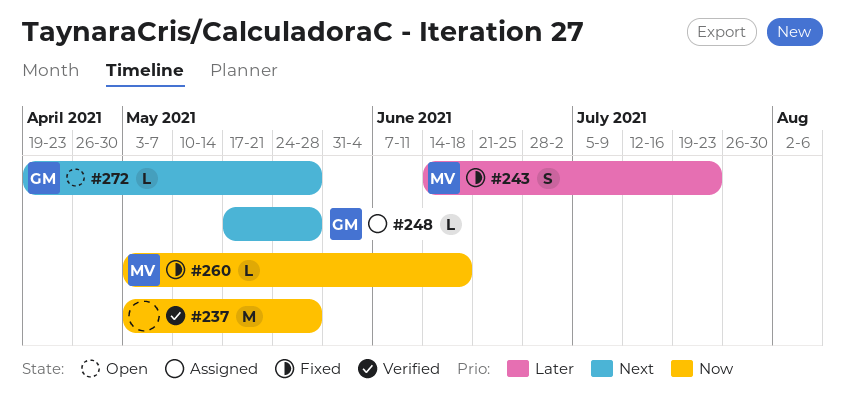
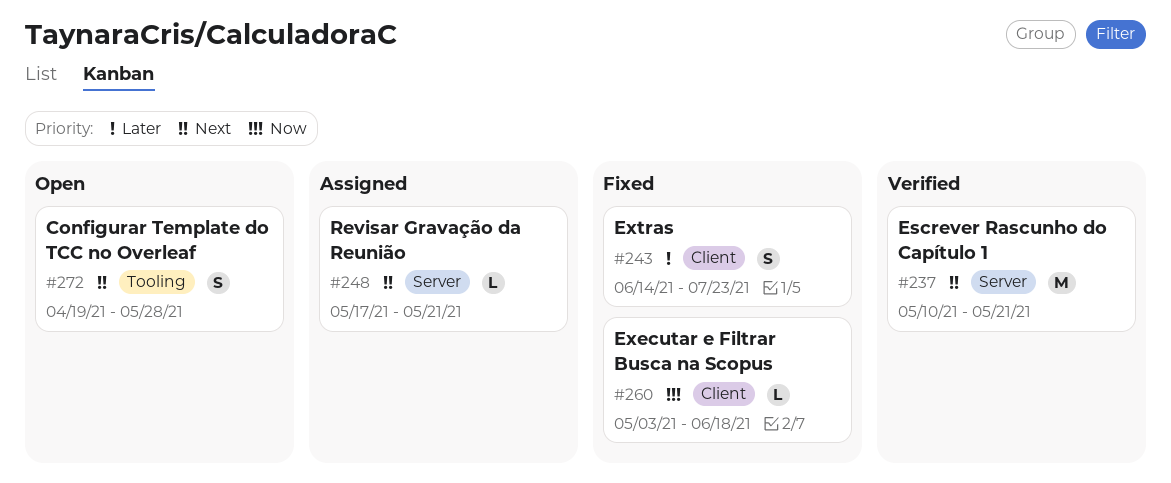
#237, priority: Now -> Next
#237, start: May 3 -> May 10
#237, due: May 28 -> May 21
#248, due: May 28 -> May 21
#272, estimate: L -> S

